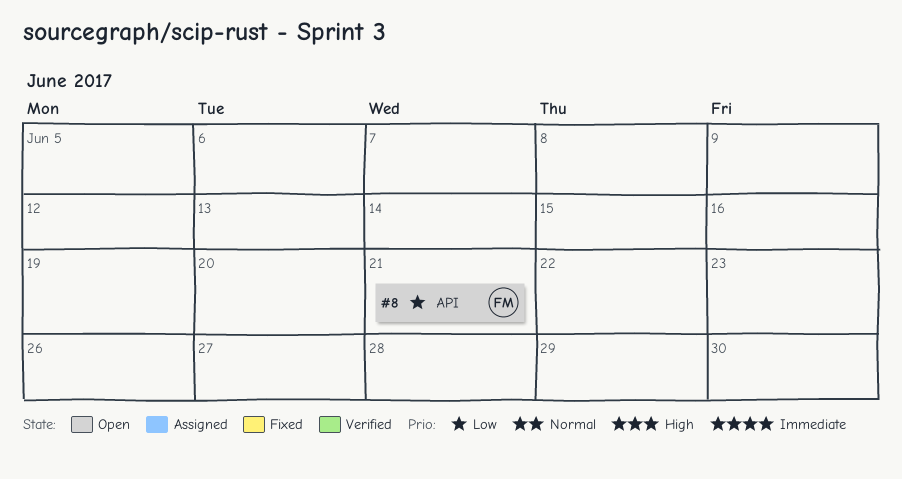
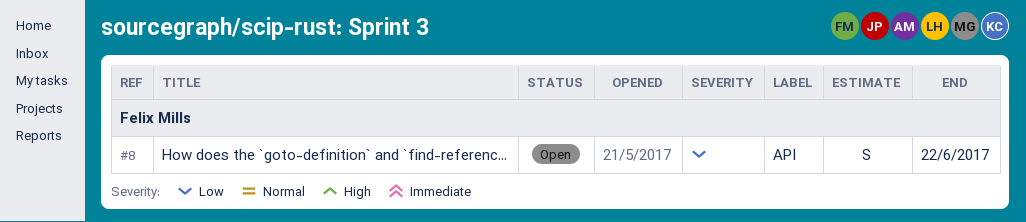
#8, due: Jun 21 -> Jun 22

